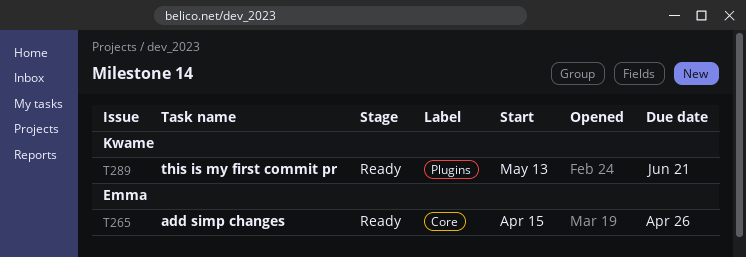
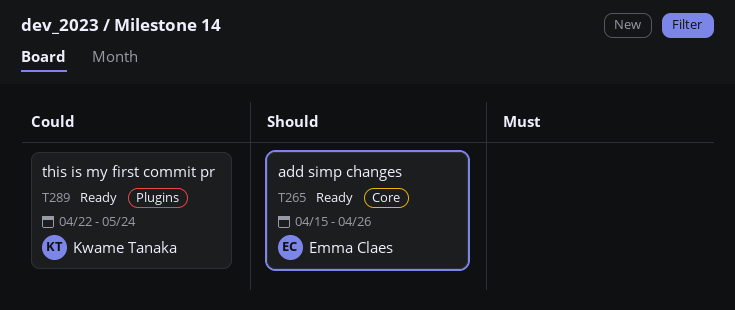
T289, start: May 13 -> Apr 22
T289, due: Jun 21 -> May 24

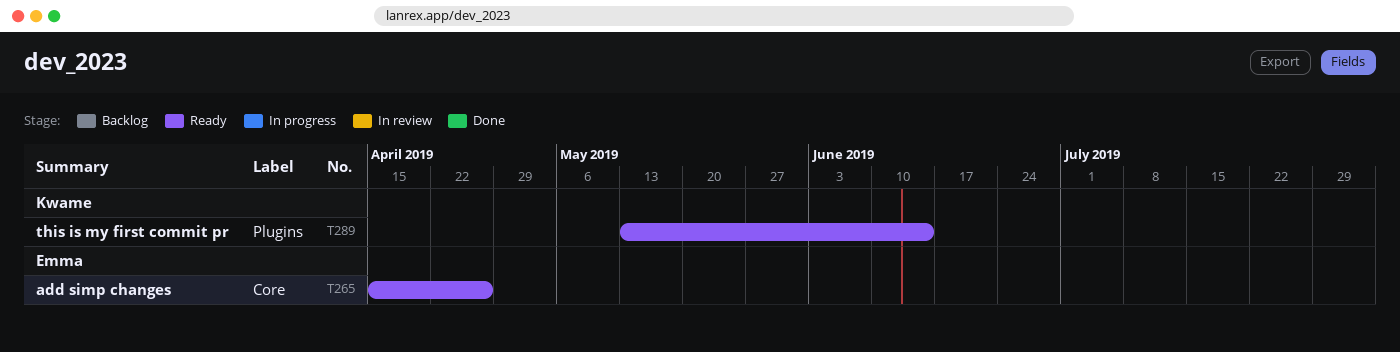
T289, start: Apr 22 -> May 13
T289, due: May 24 -> Jun 14

